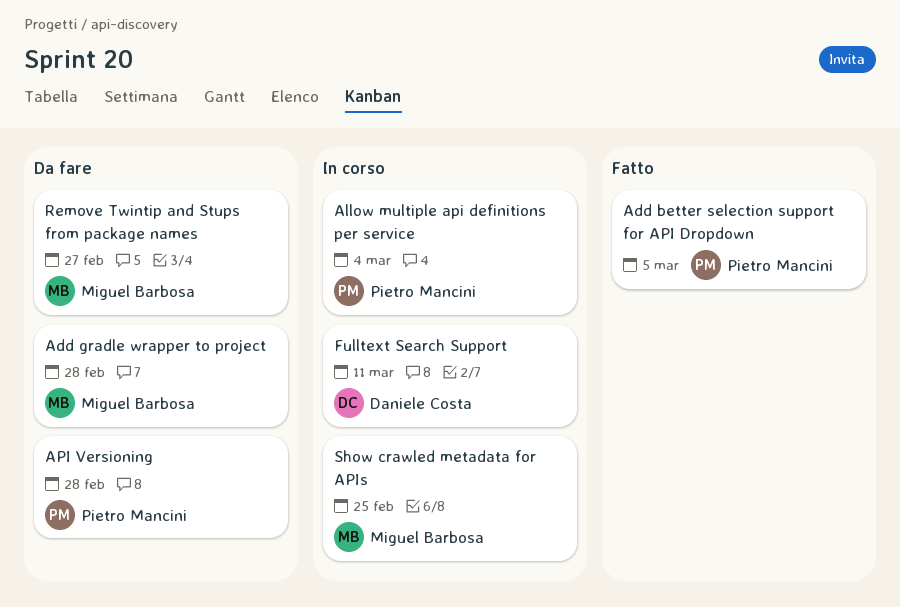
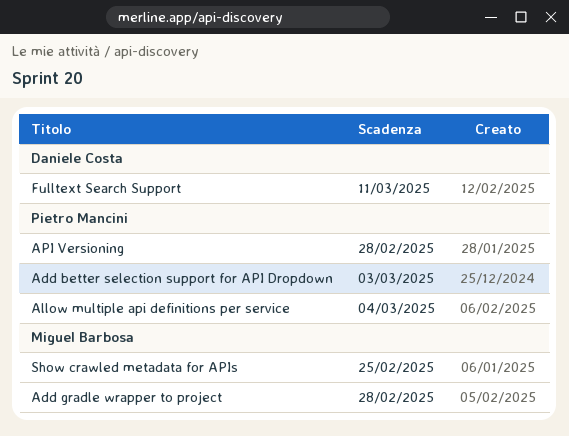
Add better selection support for API Dropdown, due: Mar 5 -> Mar 3
Remove Twintip and Stups from package names: present -> none

